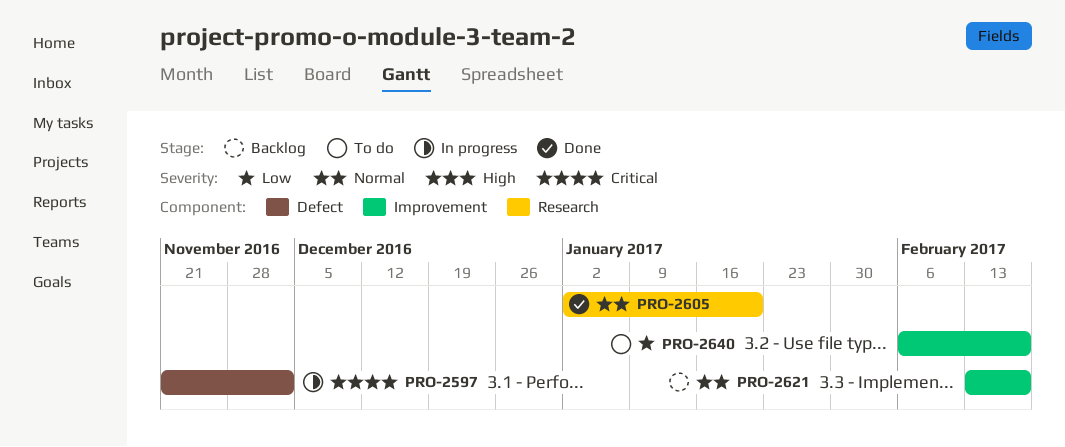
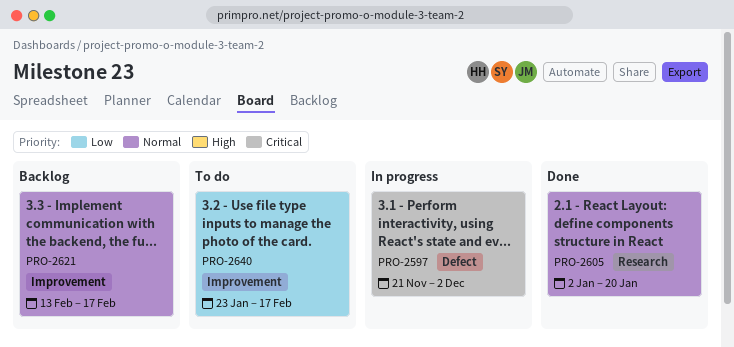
PRO-2640, start: Feb 6 -> Jan 23

